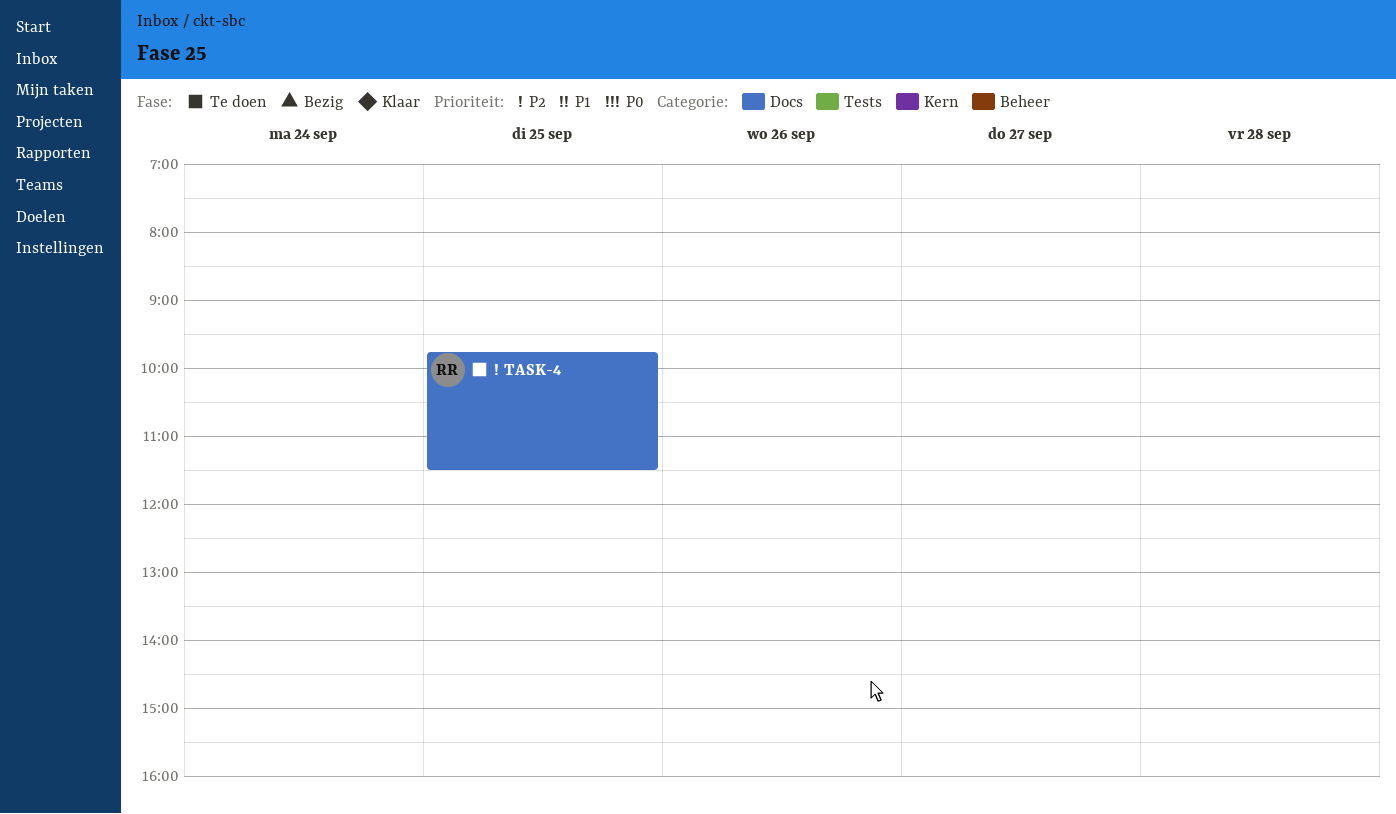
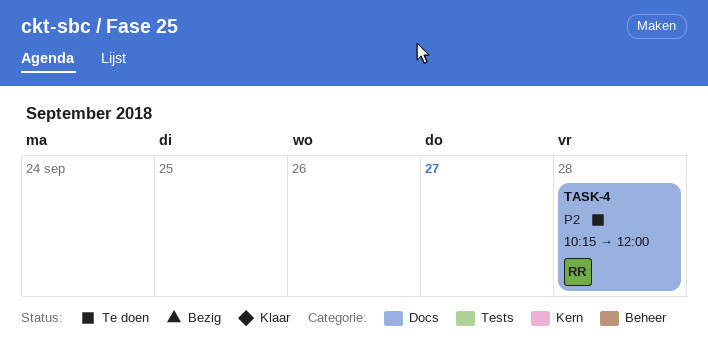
TASK-4, day: Sep 25 -> Sep 28
TASK-4, begins: 09:45 -> 10:15
TASK-4, ends: 11:30 -> 12:00

